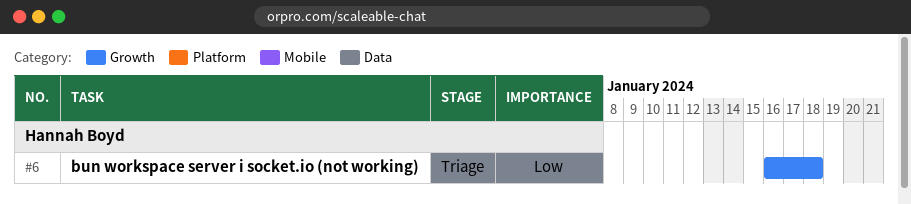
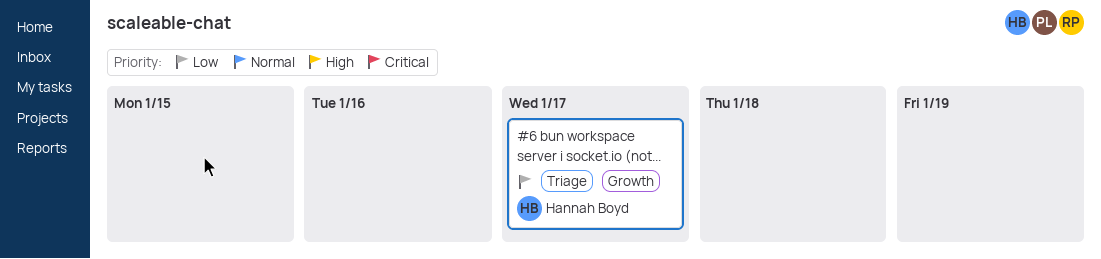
#6, due: Jan 18 -> Jan 17

